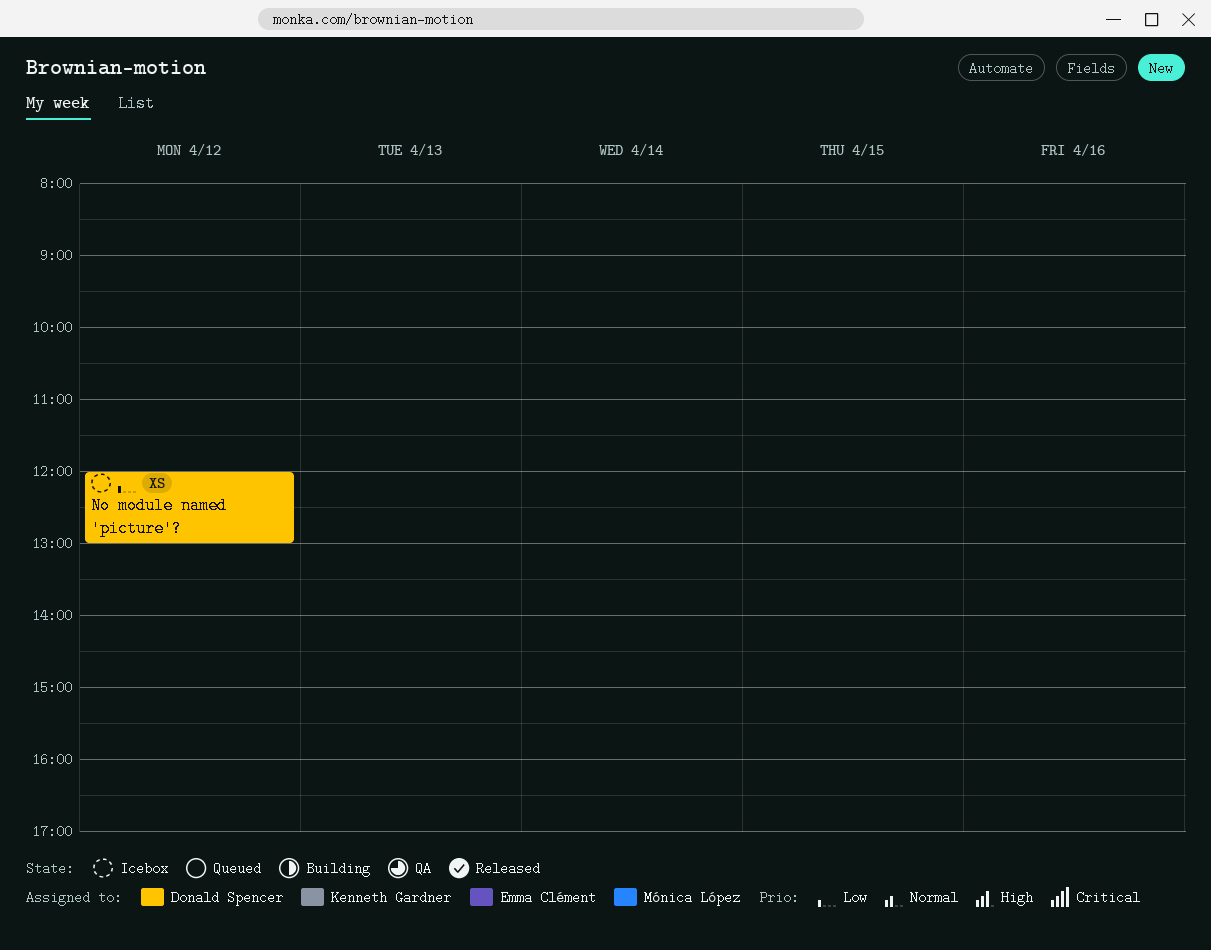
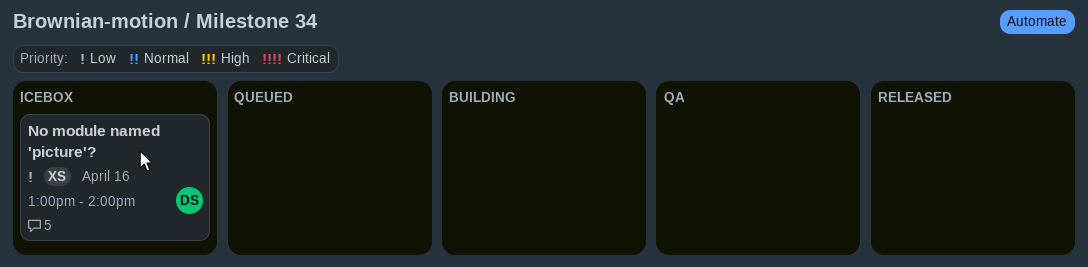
No module named 'picture'?, day: Apr 12 -> Apr 16
No module named 'picture'?, begins: 12:00 -> 13:00
No module named 'picture'?, ends: 13:00 -> 14:00

